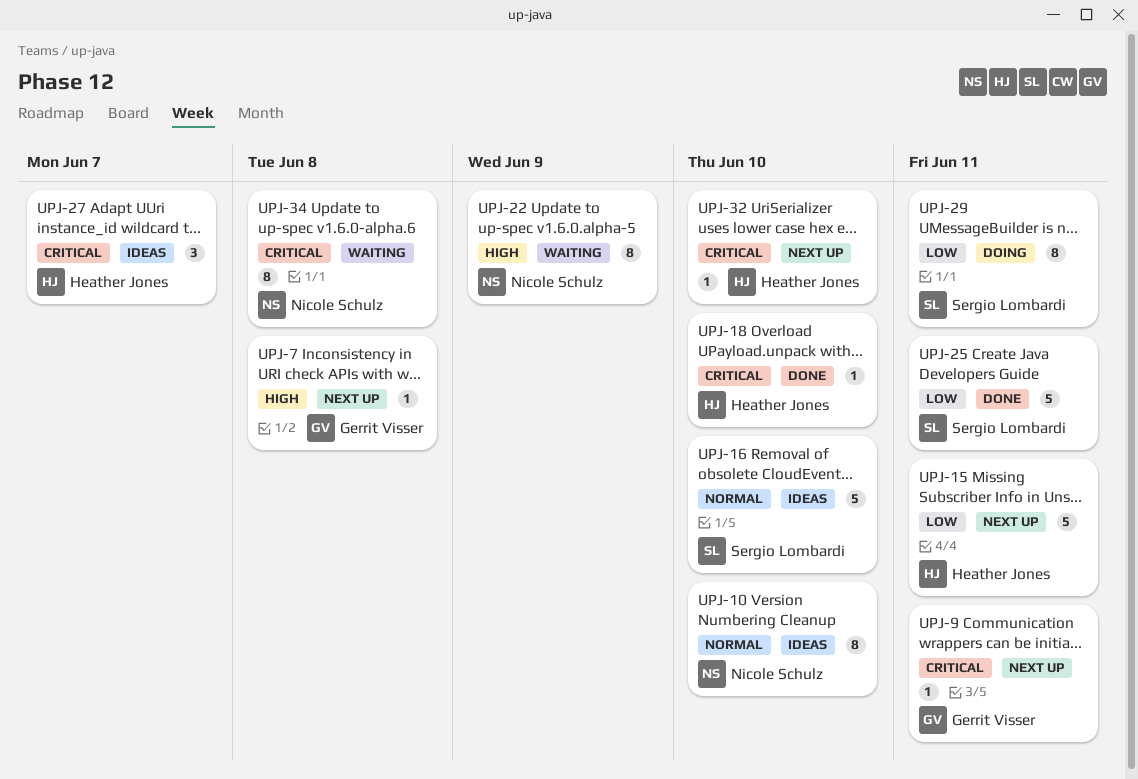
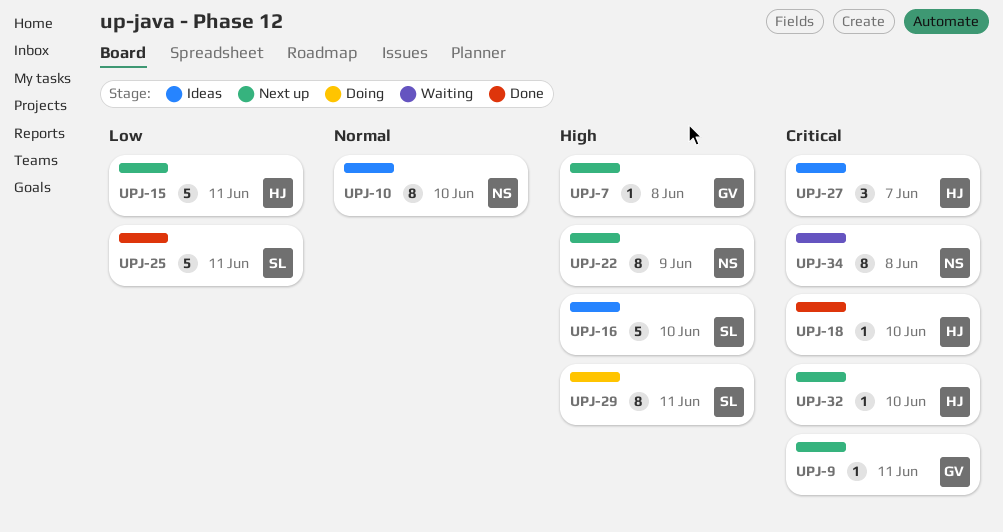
UPJ-16, priority: Normal -> High
UPJ-22, status: Waiting -> Next up
UPJ-29, priority: Low -> High

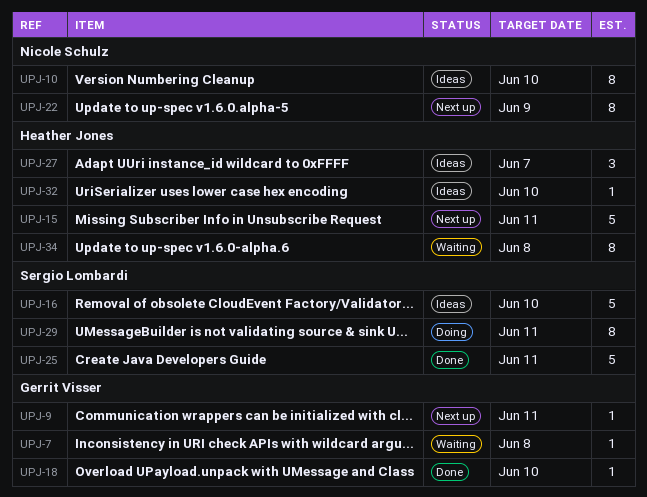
UPJ-7, status: Next up -> Waiting
UPJ-18, owner: Heather Jones -> Gerrit Visser
UPJ-32, status: Next up -> Ideas
UPJ-34, owner: Nicole Schulz -> Heather Jones

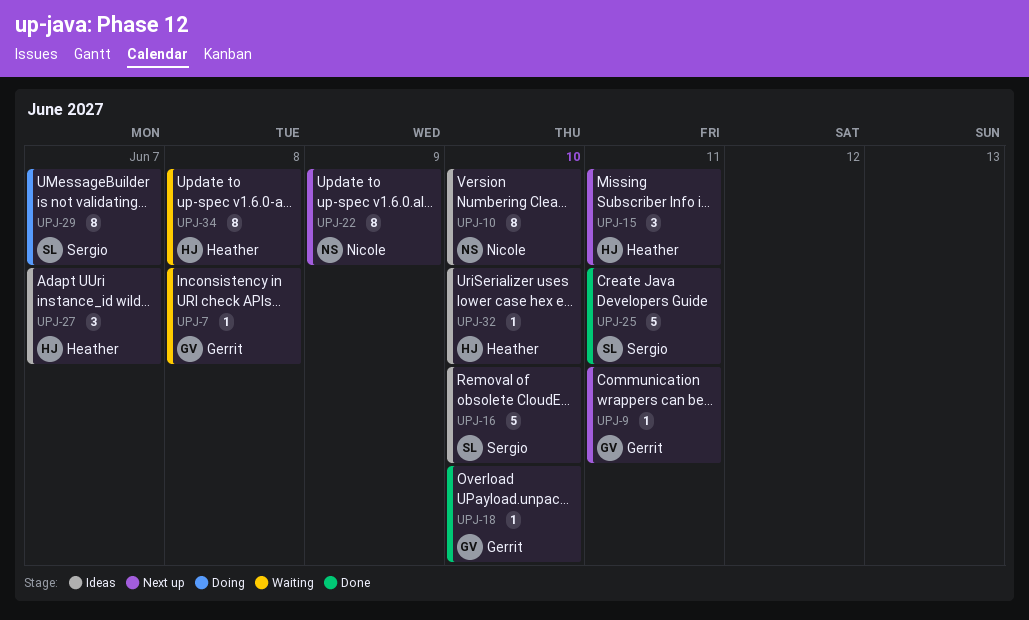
UPJ-15, estimate: 5 -> 3
UPJ-29, due: Jun 11 -> Jun 7

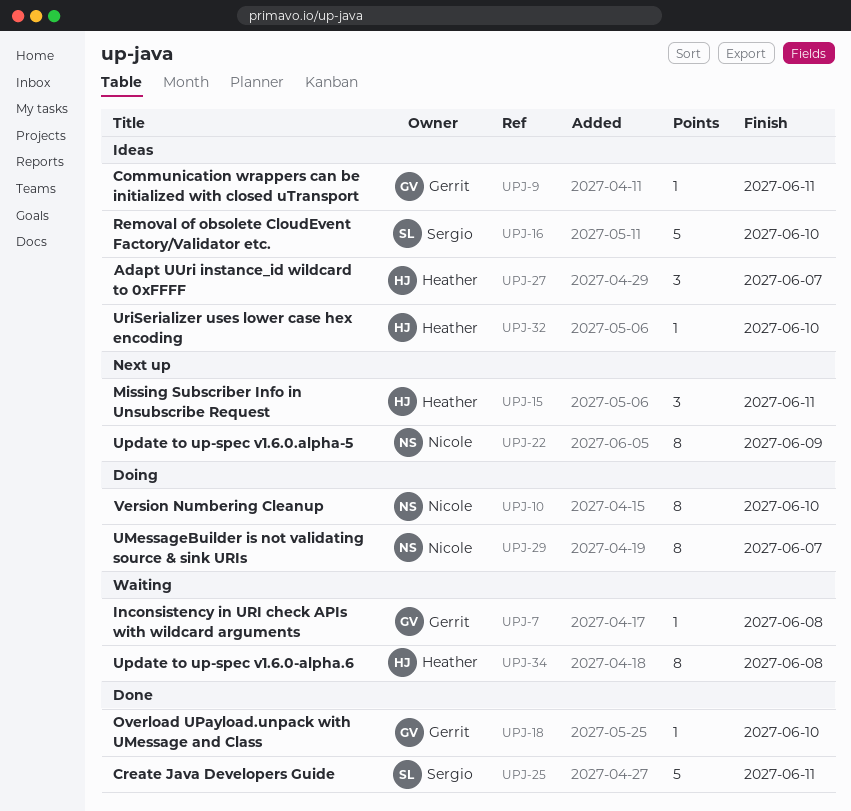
UPJ-9, status: Next up -> Ideas
UPJ-10, status: Ideas -> Doing
UPJ-29, owner: Sergio -> Nicole

